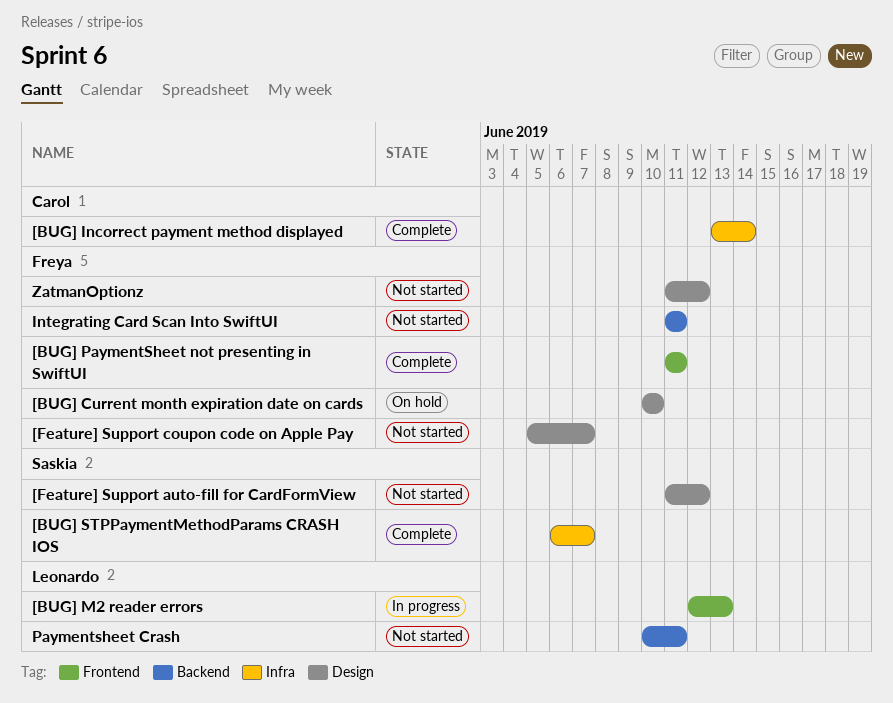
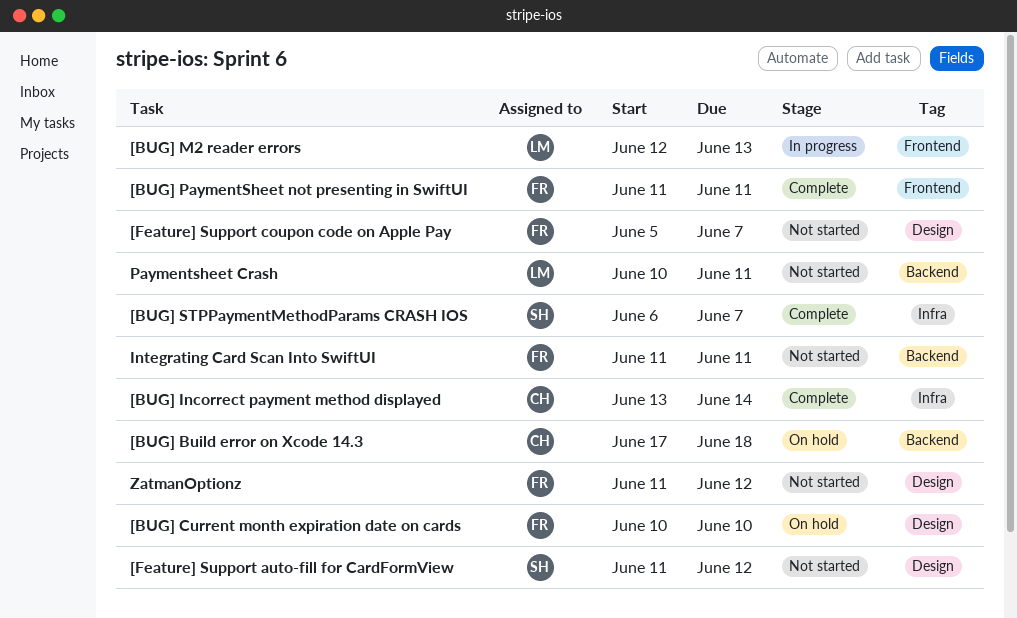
[BUG] Build error on Xcode 14.3: none -> present

